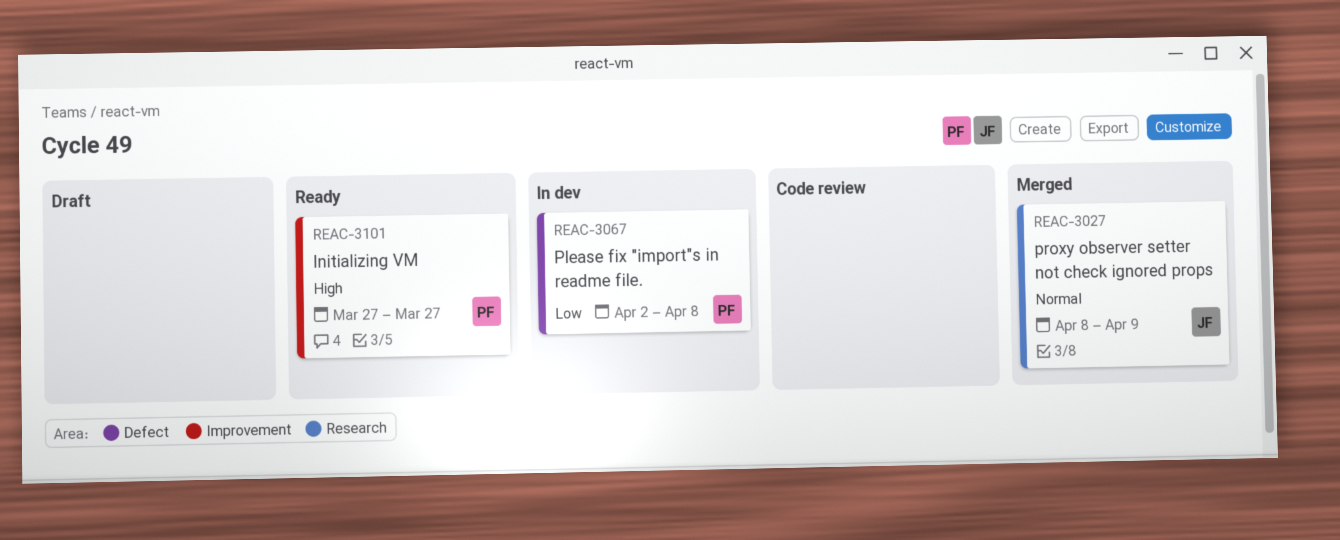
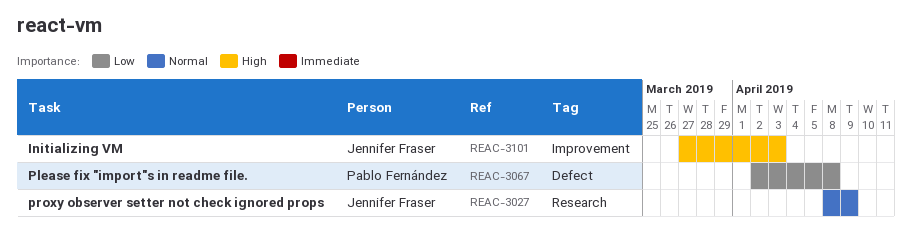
REAC-3101, owner: Pablo Fernández -> Jennifer Fraser
REAC-3101, due: Mar 27 -> Apr 3

